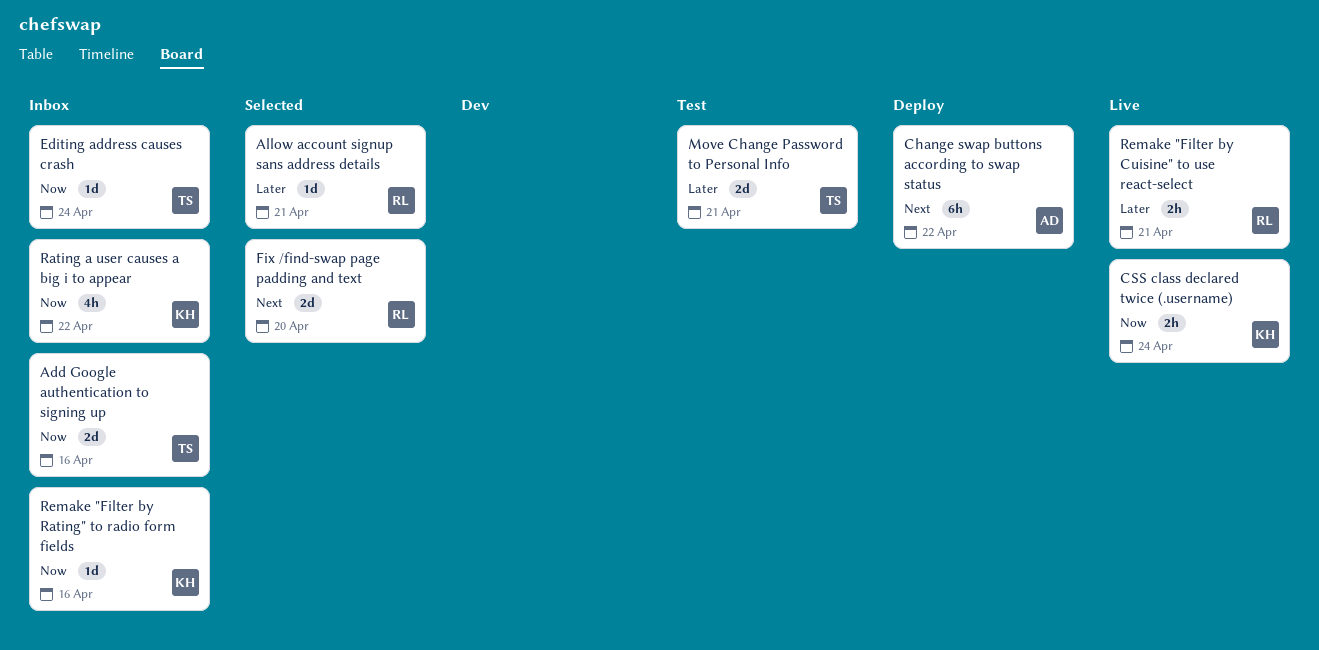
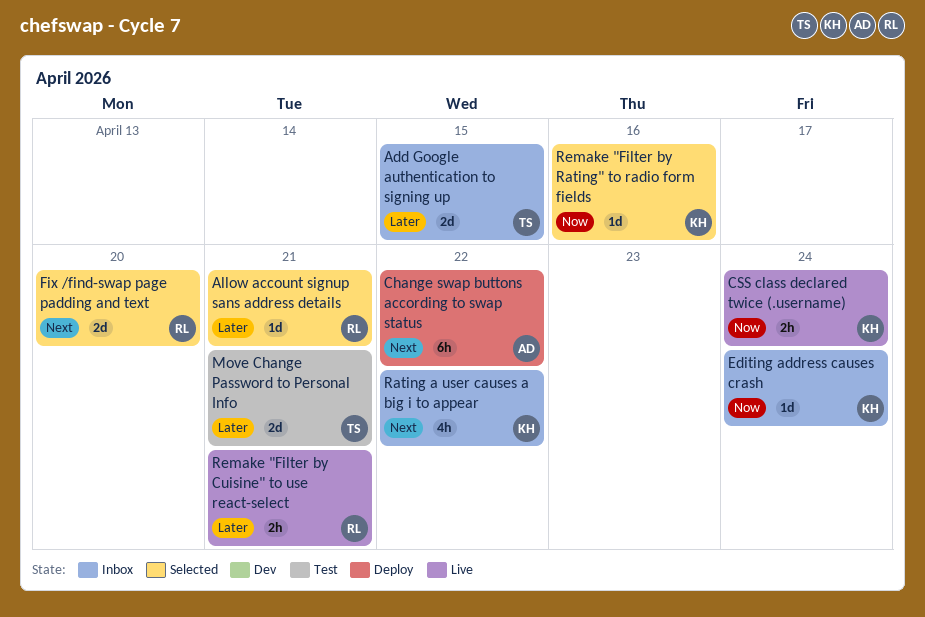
Add Google authentication to signing up, priority: Now -> Later
Add Google authentication to signing up, due: Apr 16 -> Apr 15
Editing address causes crash, owner: TS -> KH
Rating a user causes a big i to appear, priority: Now -> Next
Remake "Filter by Rating" to radio form fields, status: Inbox -> Selected

